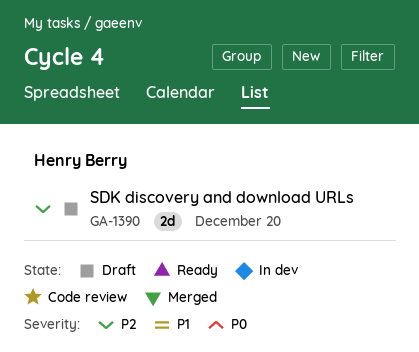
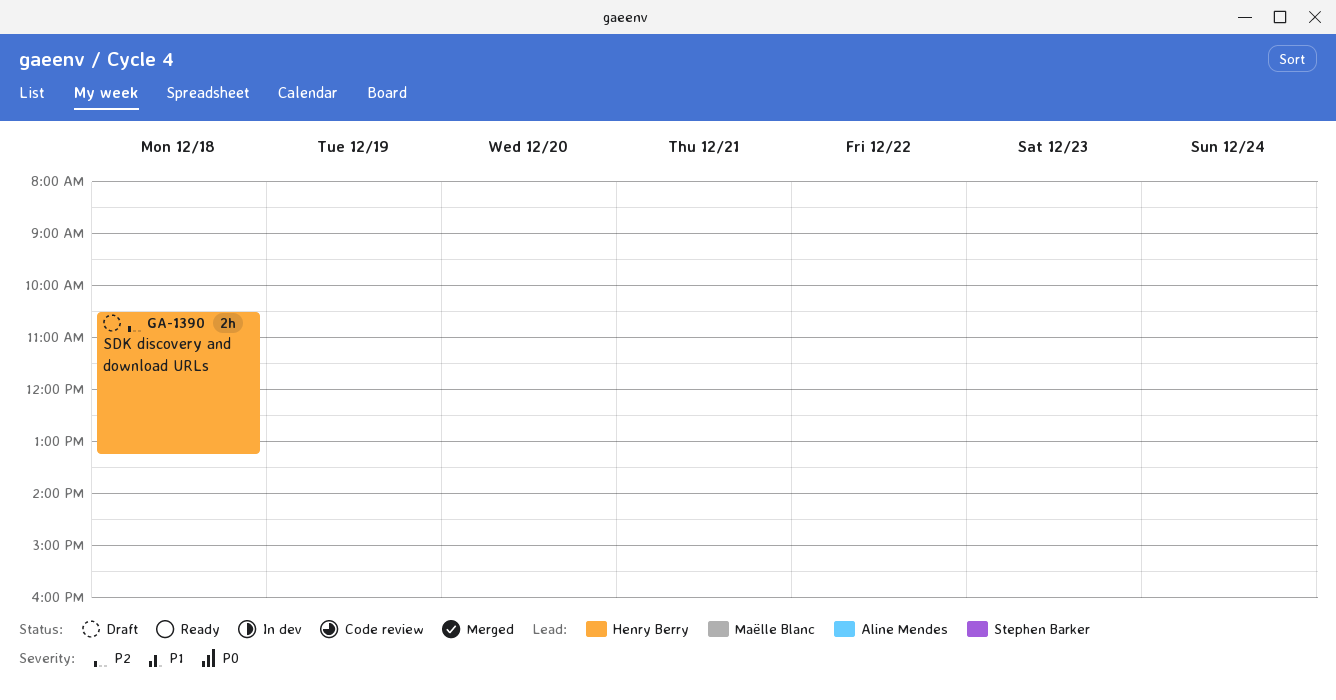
GA-1390, estimate: 2d -> 2h
GA-1390, day: Dec 20 -> Dec 18

